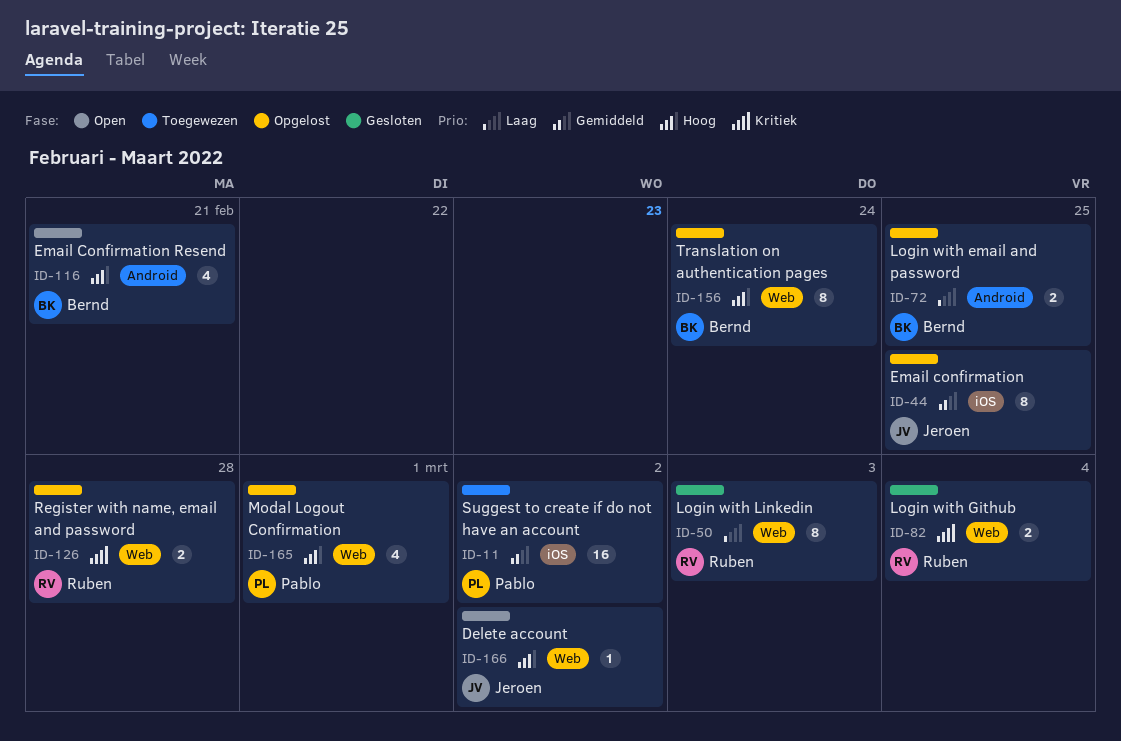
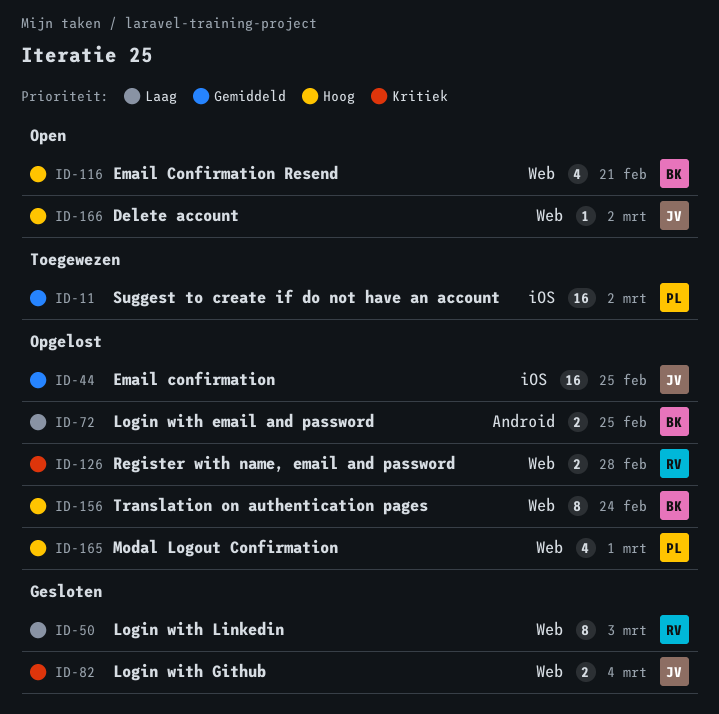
ID-44, estimate: 8 -> 16
ID-82, owner: Ruben -> Jeroen
ID-116, label: Android -> Web

